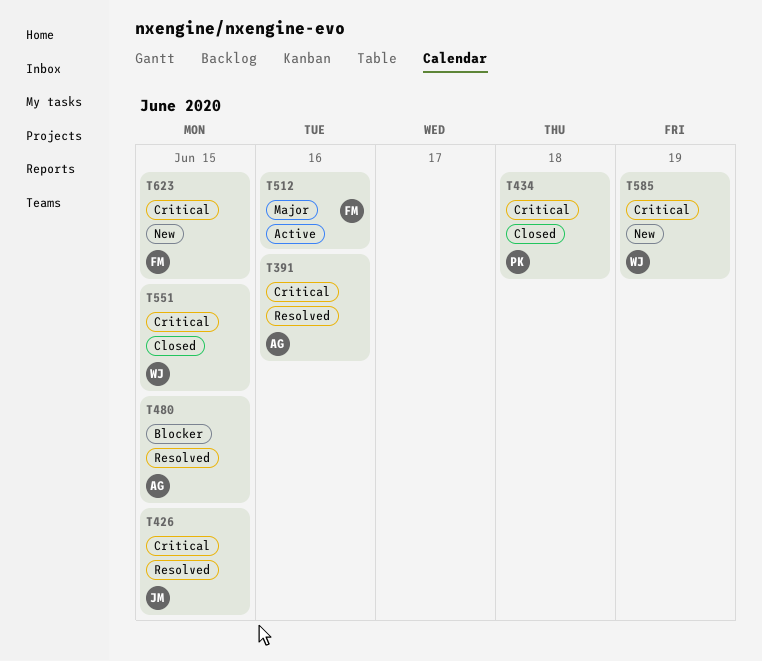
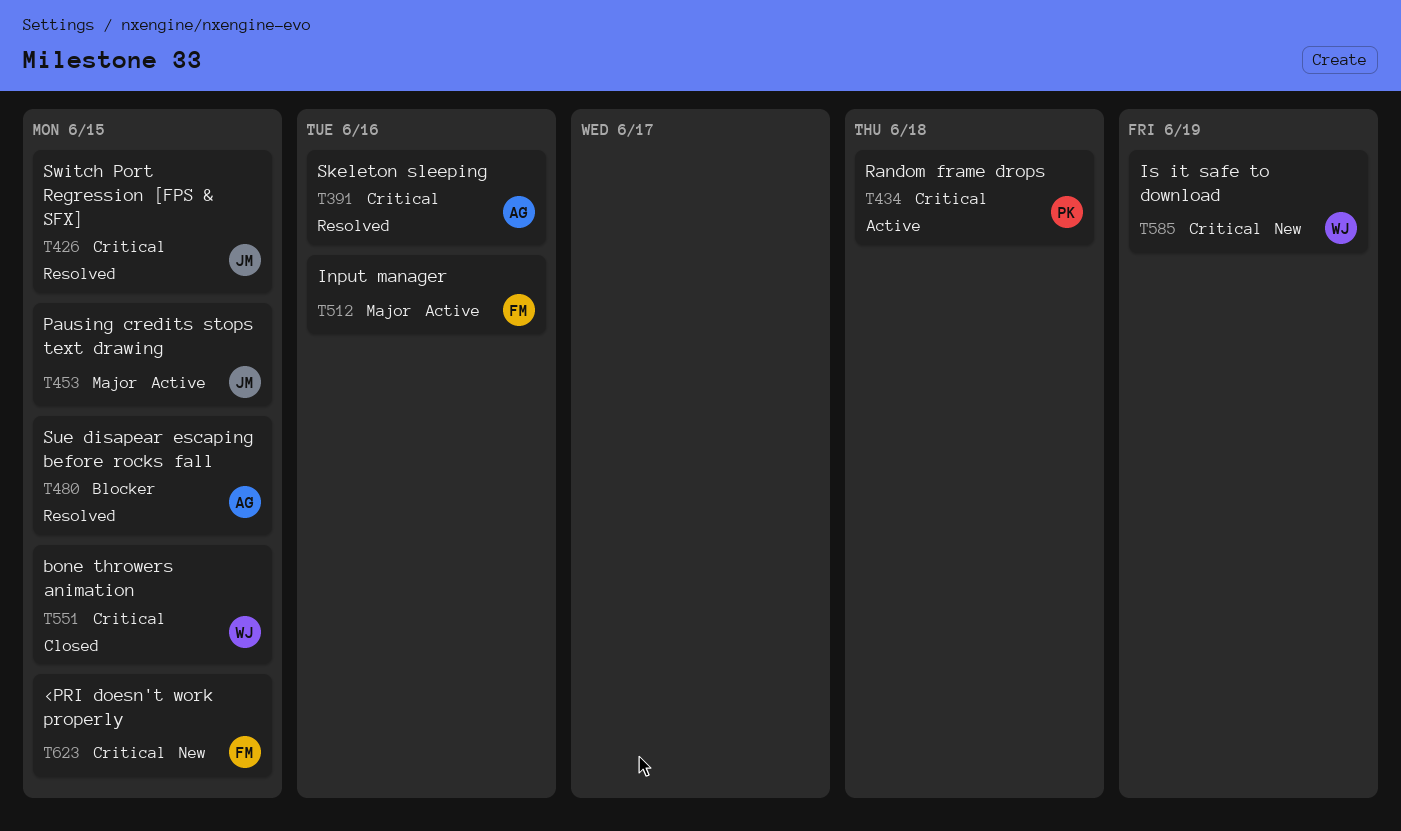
T434, status: Closed -> Active
T453: none -> present

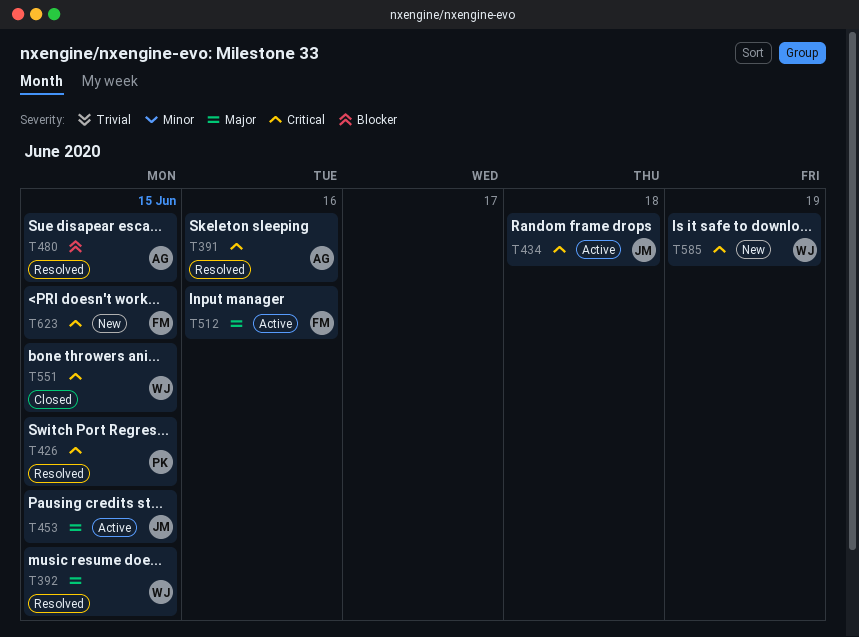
T392: none -> present
T426, owner: JM -> PK
T434, owner: PK -> JM

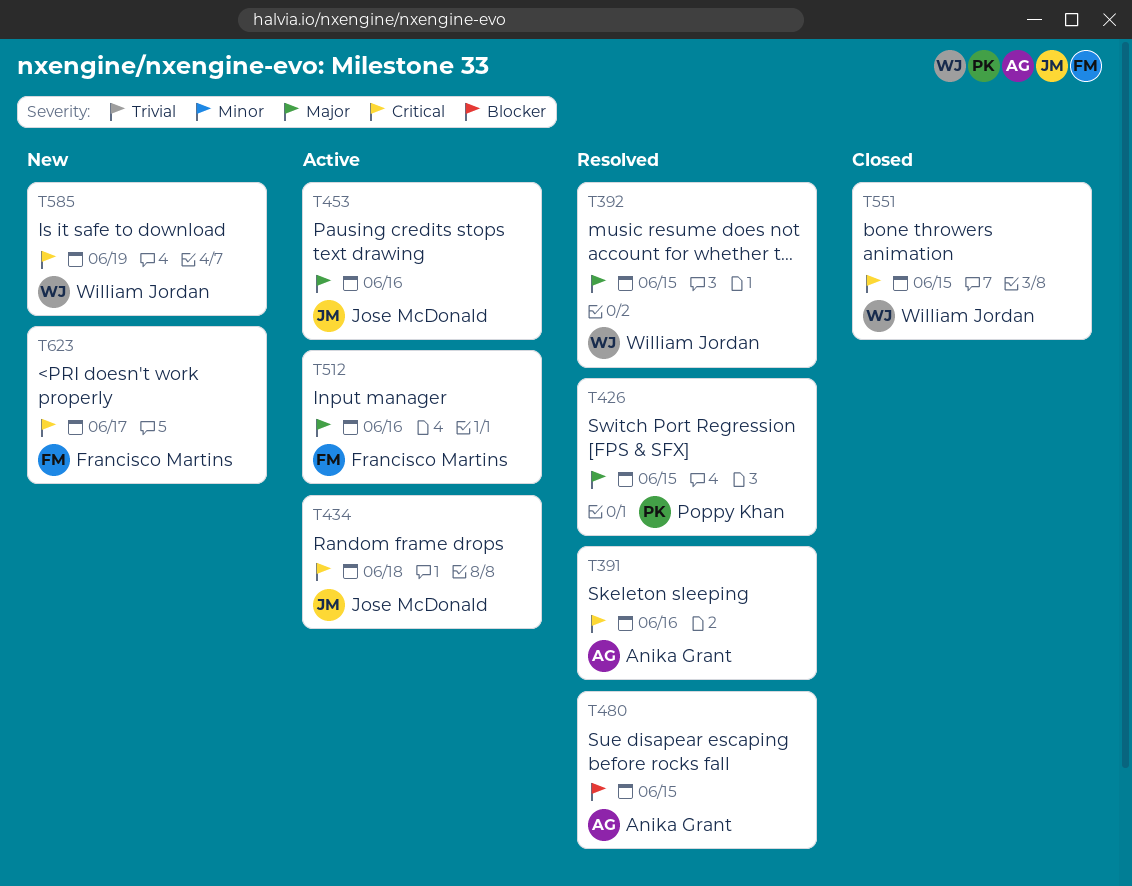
T426, priority: Critical -> Major
T453, due: Jun 15 -> Jun 16
T623, due: Jun 15 -> Jun 17

